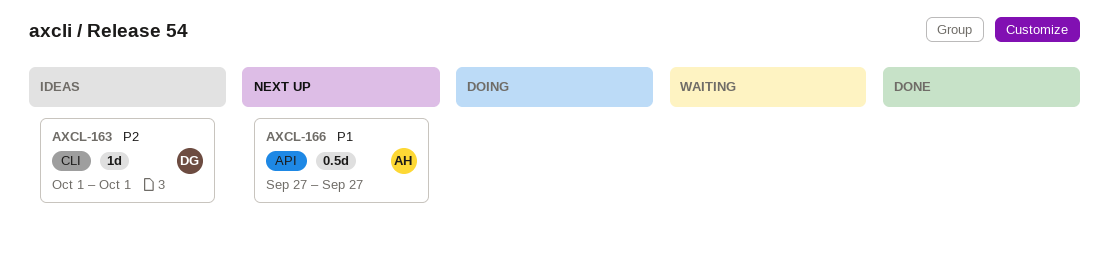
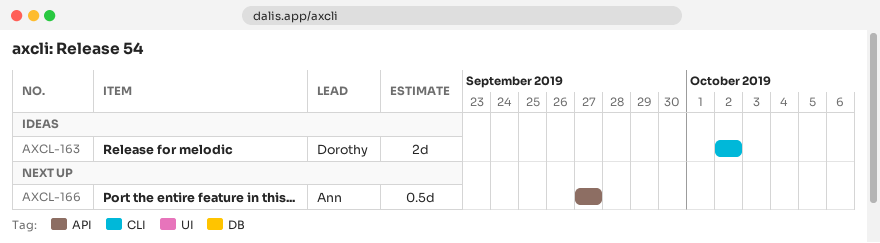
AXCL-163, estimate: 1d -> 2d
AXCL-163, start: Oct 1 -> Oct 2
AXCL-163, due: Oct 1 -> Oct 2

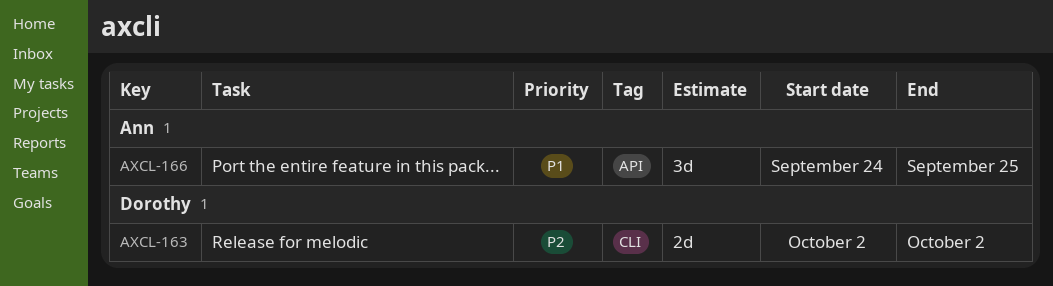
AXCL-166, estimate: 0.5d -> 3d
AXCL-166, start: Sep 27 -> Sep 24
AXCL-166, due: Sep 27 -> Sep 25

